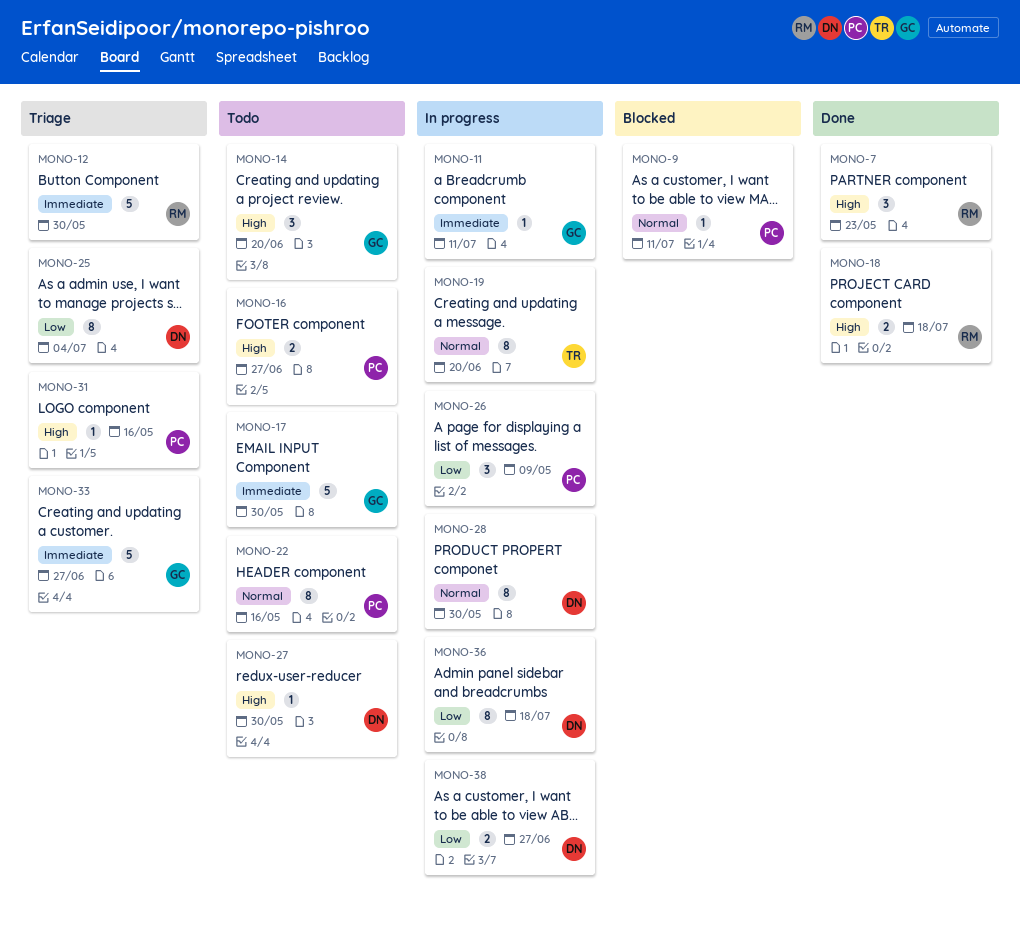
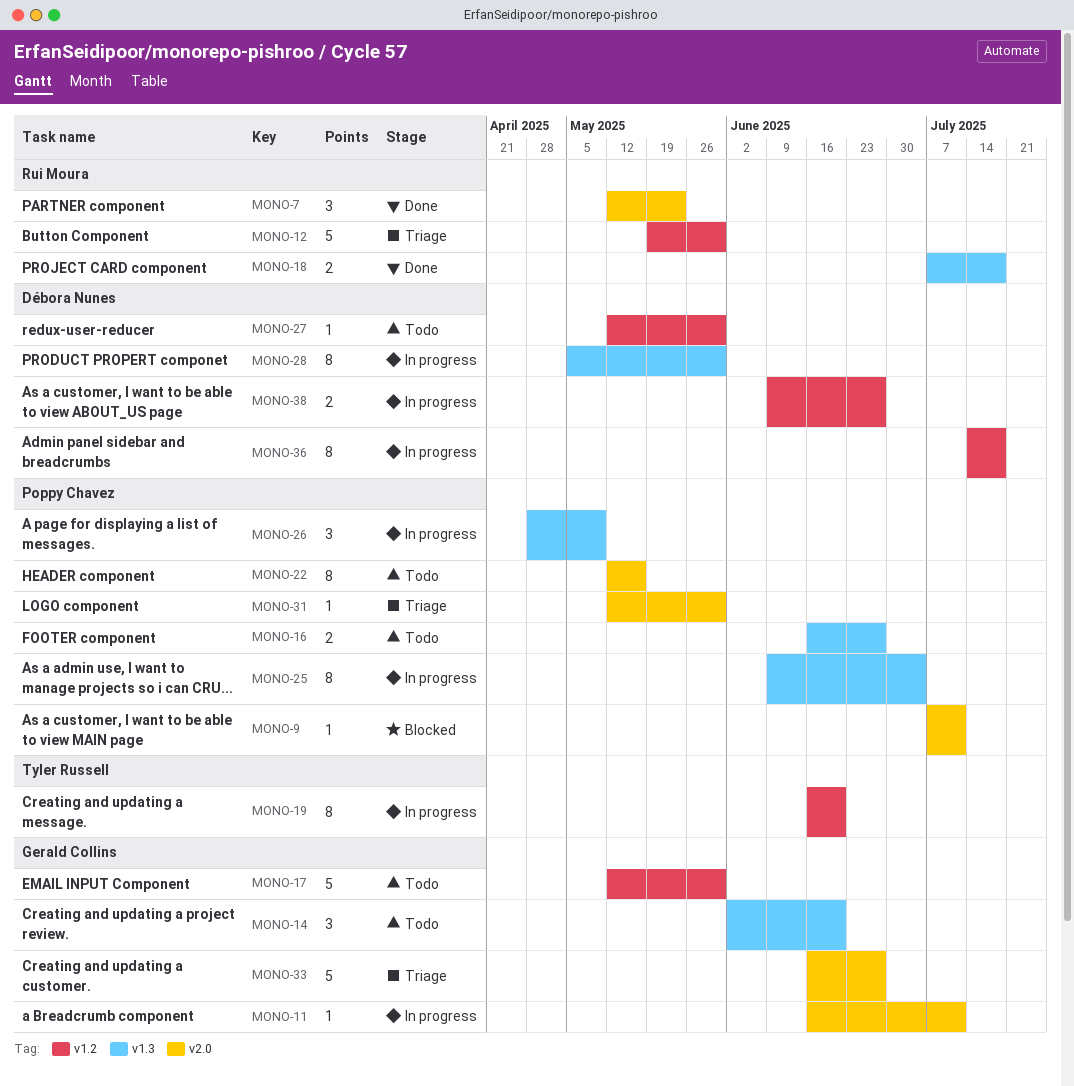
MONO-25, status: Triage -> In progress
MONO-25, owner: Débora Nunes -> Poppy Chavez
MONO-31, due: May 16 -> May 30

